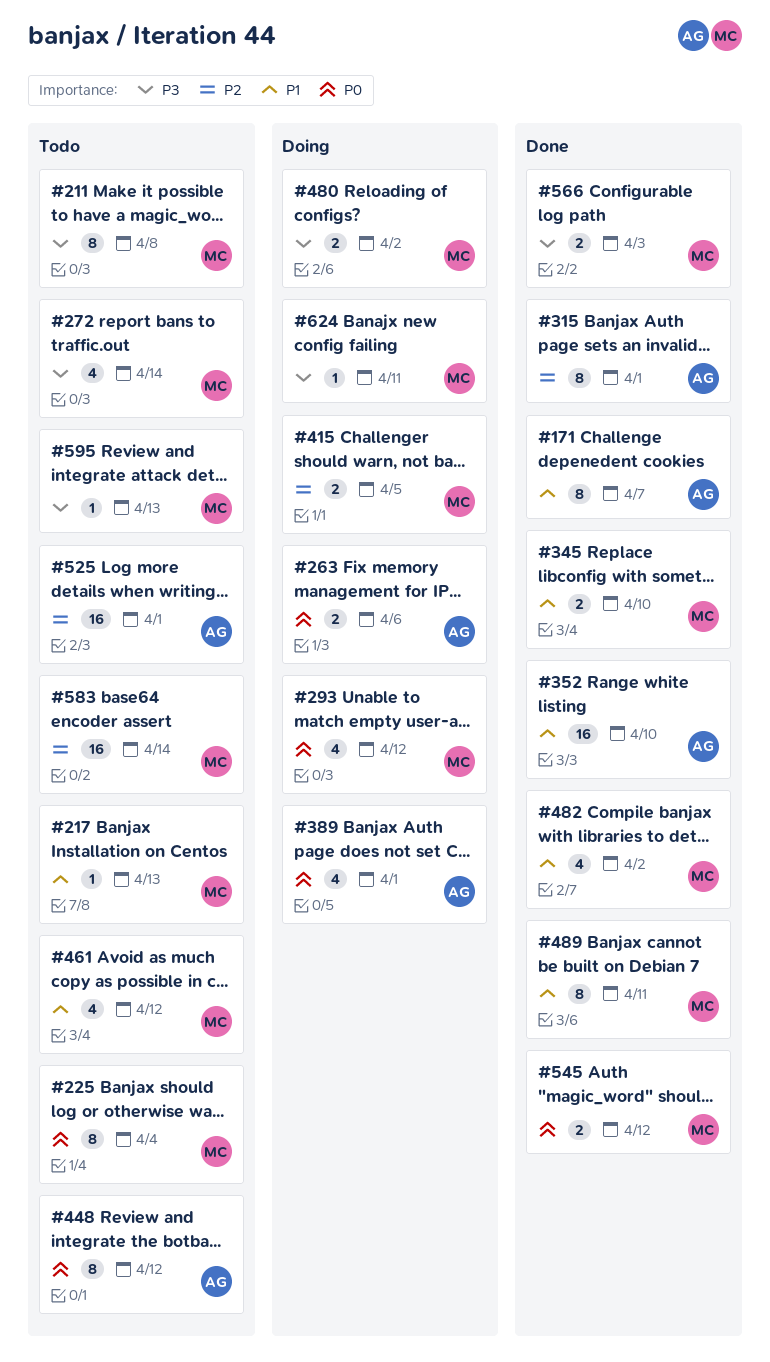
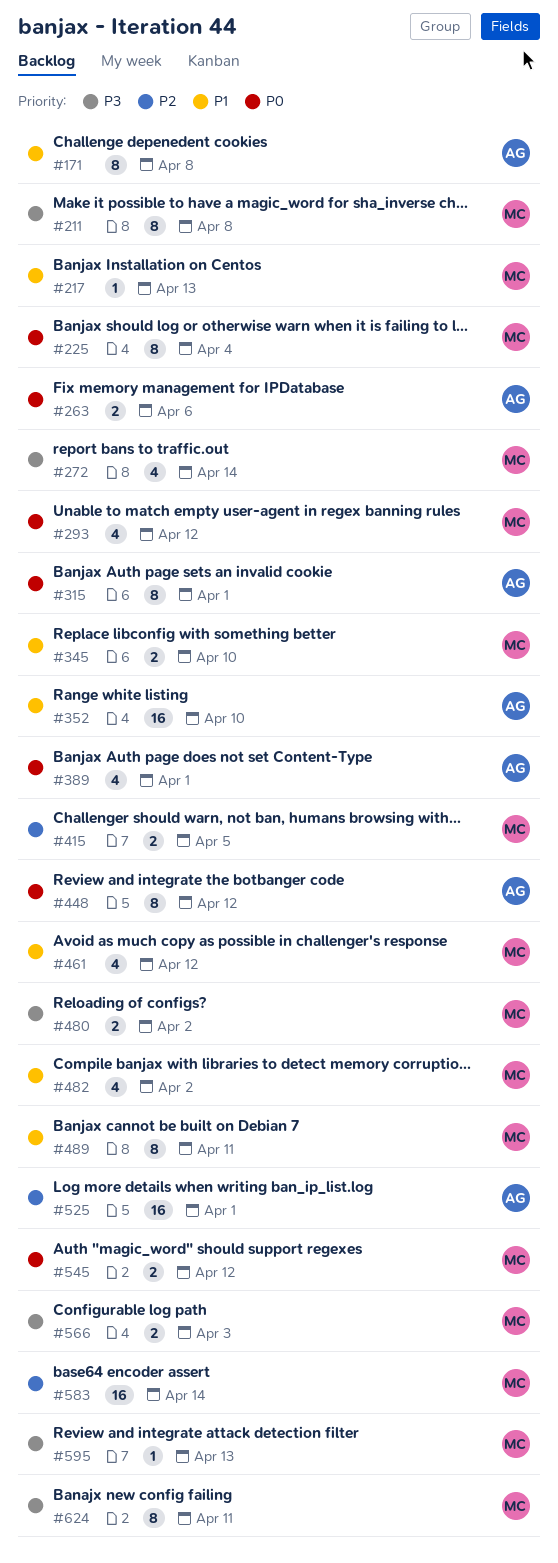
#171, due: Apr 7 -> Apr 8
#315, priority: P2 -> P0
#624, estimate: 1 -> 8

